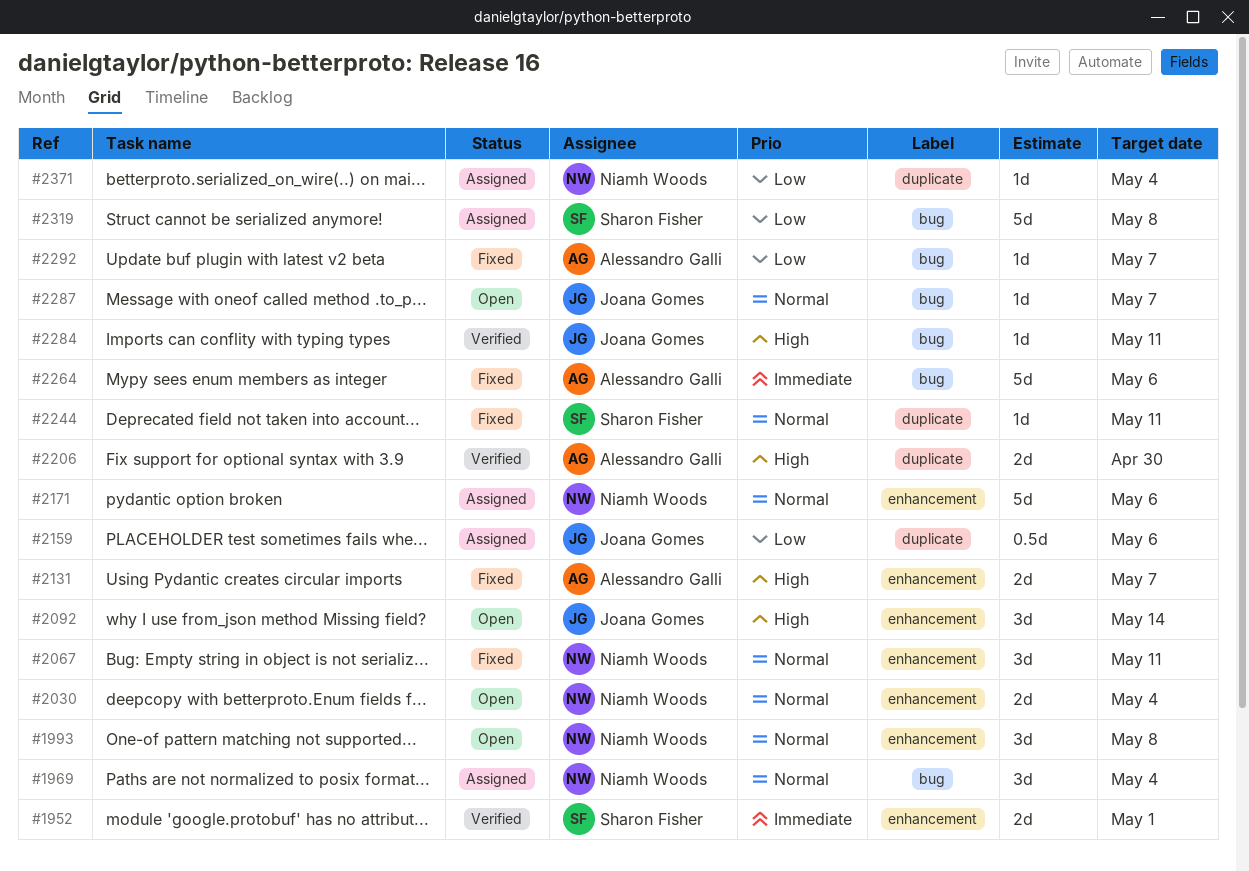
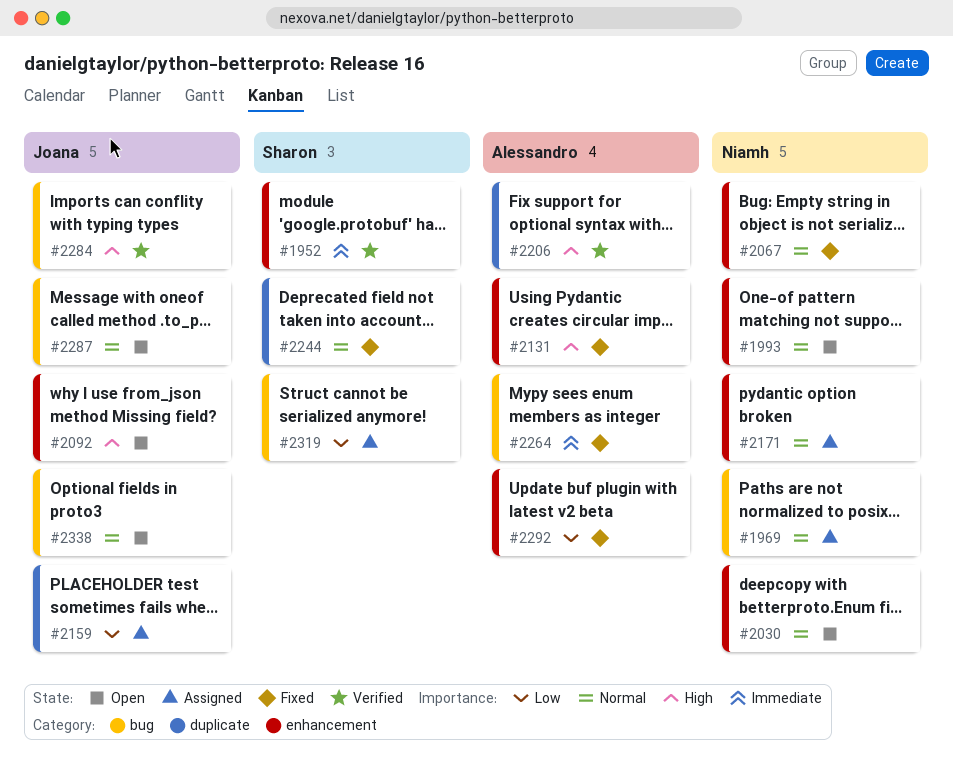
#2292, label: bug -> enhancement
#2338: none -> present
#2371: present -> none

